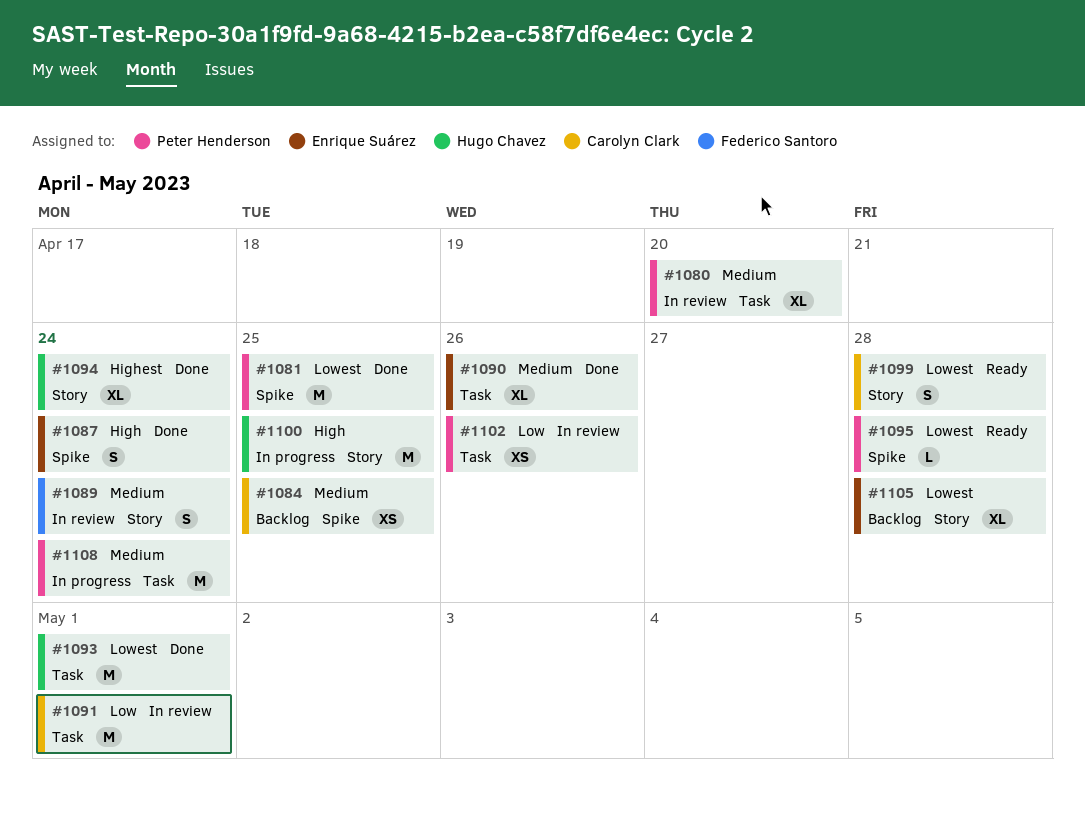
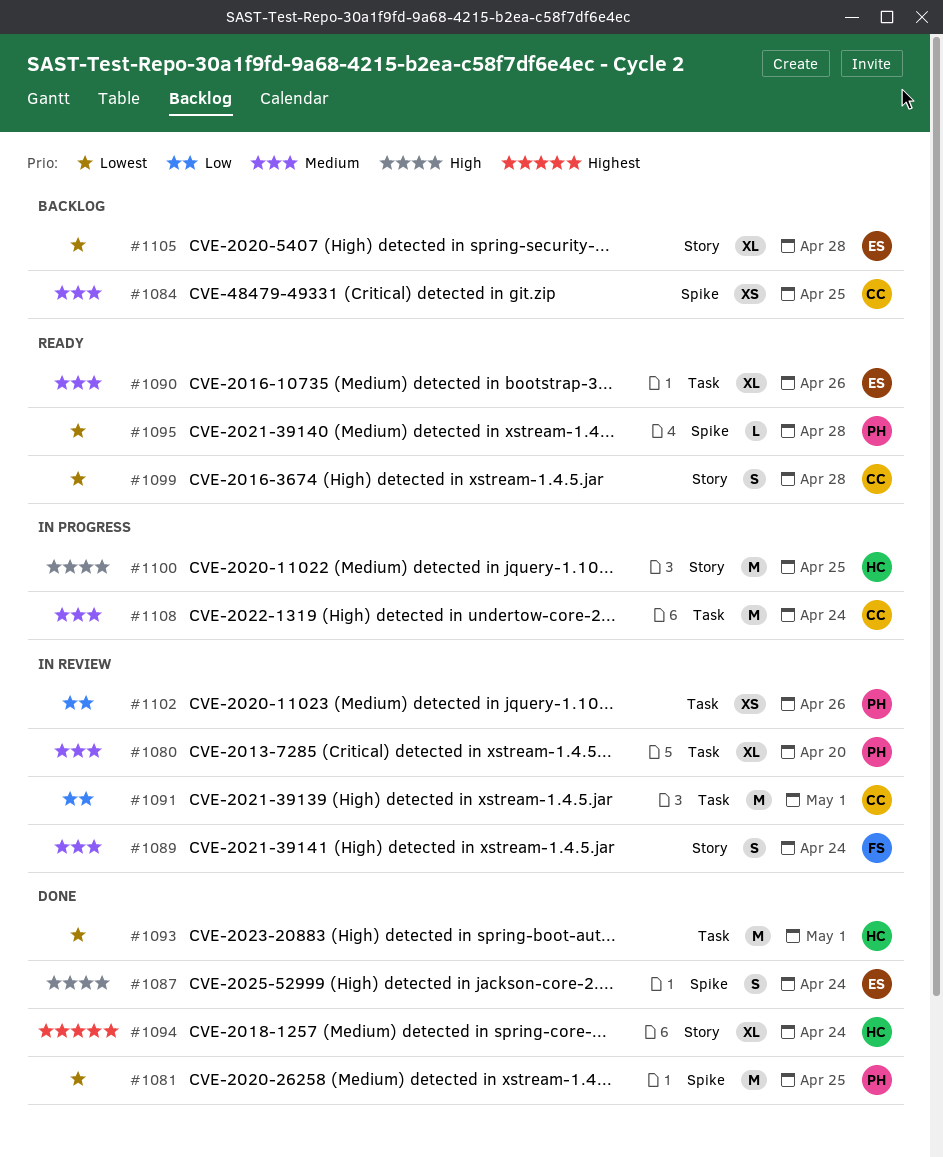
#1090, status: Done -> Ready
#1108, owner: Peter Henderson -> Carolyn Clark

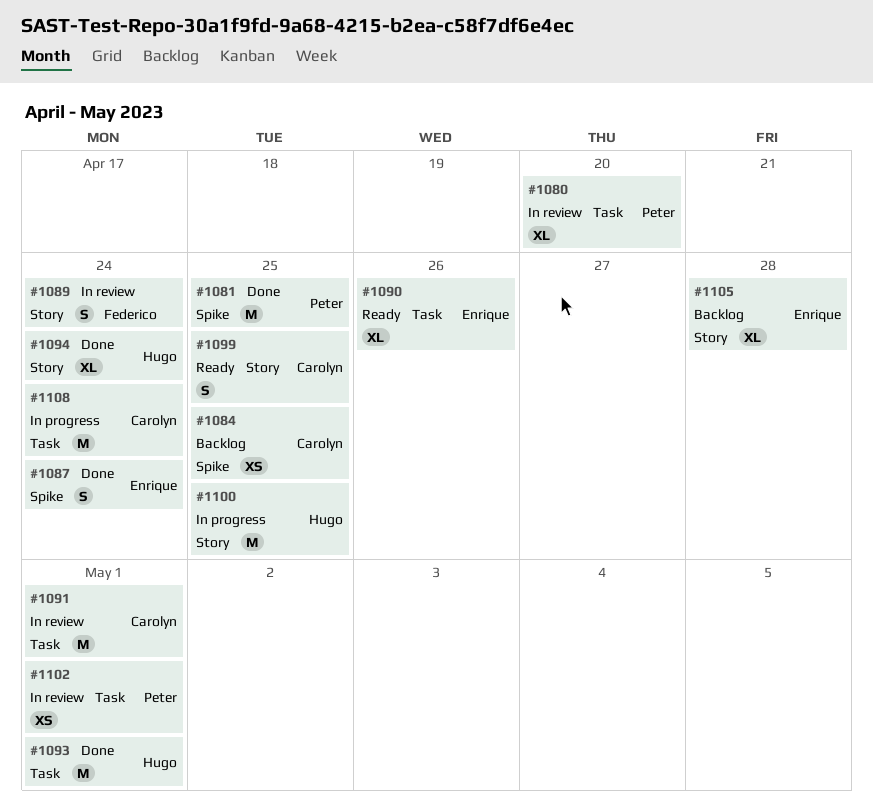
#1095: present -> none
#1099, due: Apr 28 -> Apr 25
#1102, due: Apr 26 -> May 1

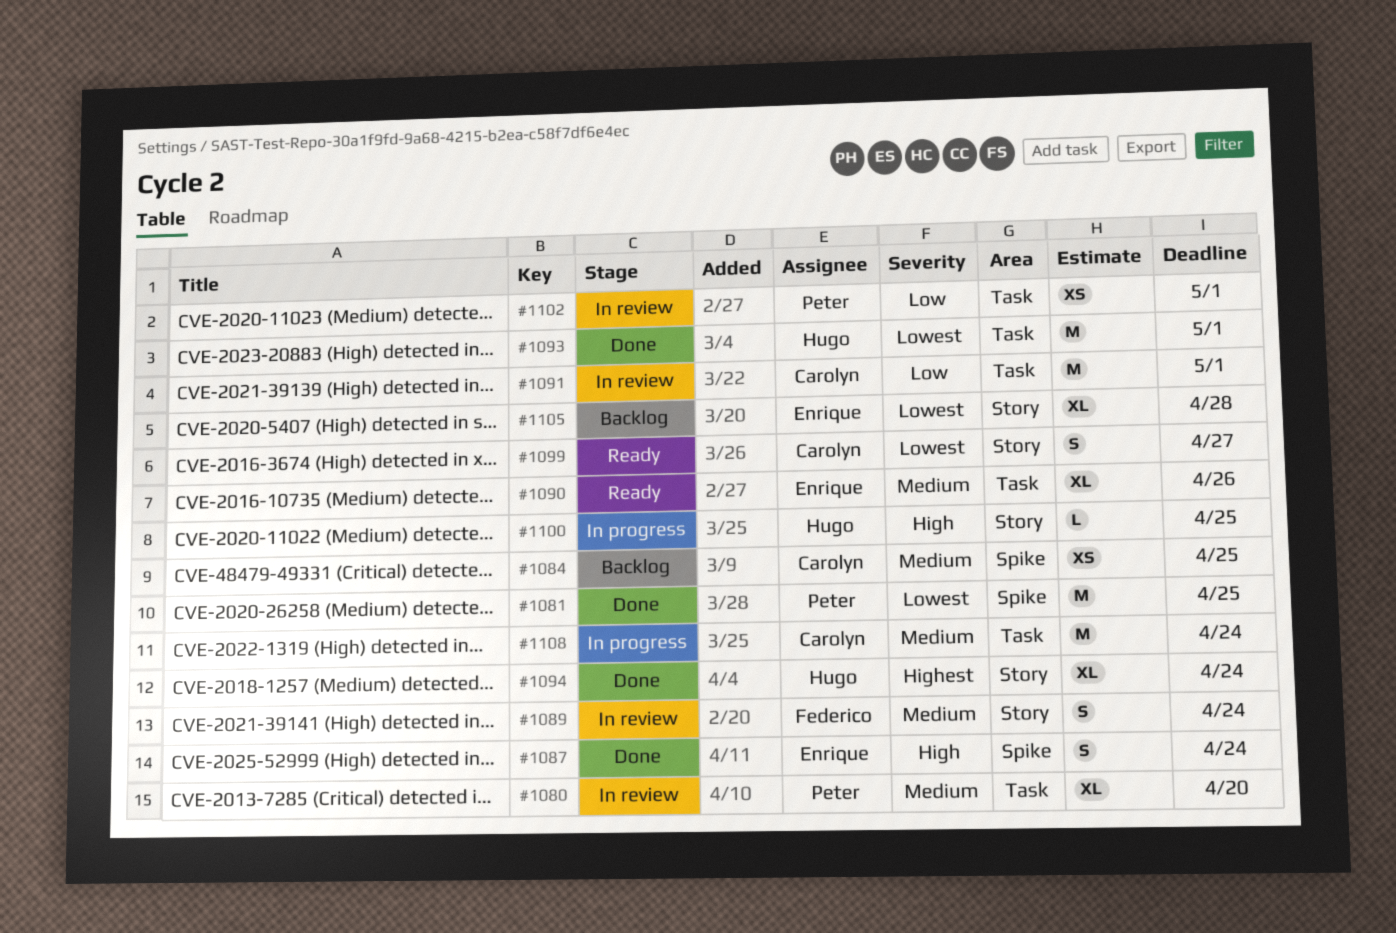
#1099, due: Apr 25 -> Apr 27
#1100, estimate: M -> L

